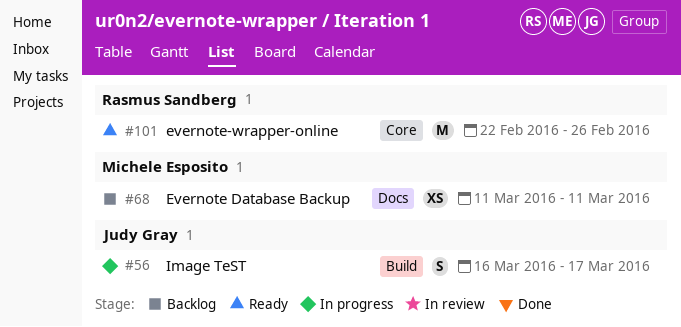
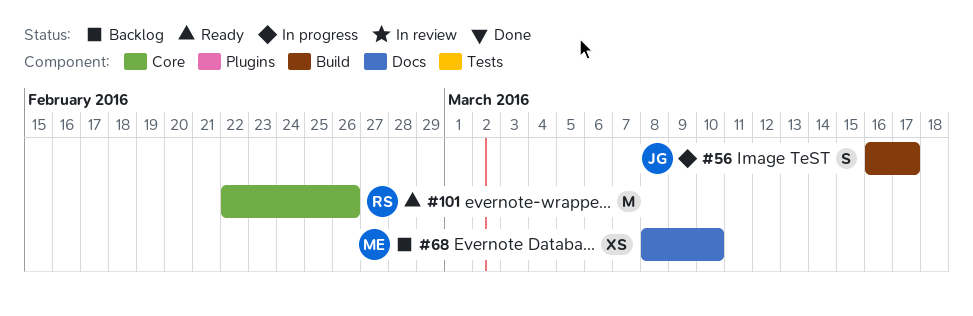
#68, start: Mar 11 -> Mar 8
#68, due: Mar 11 -> Mar 10

